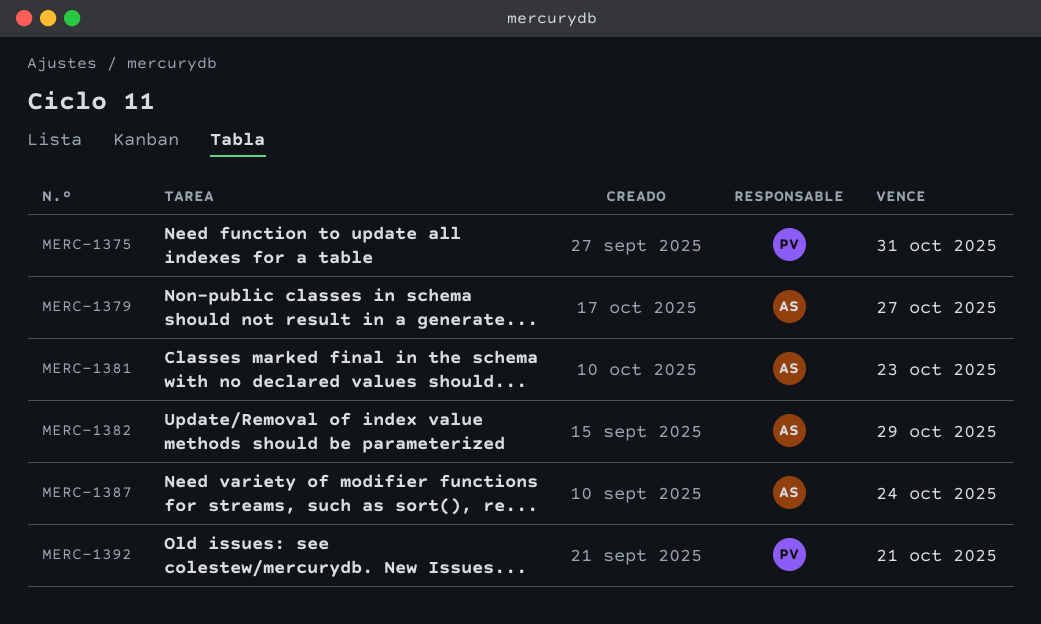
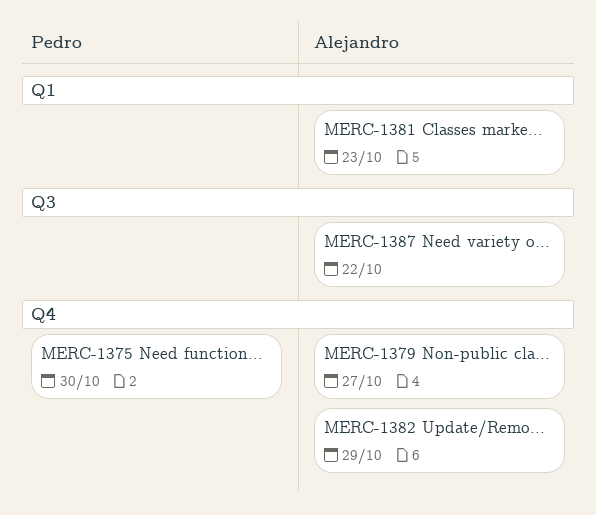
MERC-1375, due: Oct 31 -> Oct 30
MERC-1387, due: Oct 24 -> Oct 22
MERC-1392: present -> none

